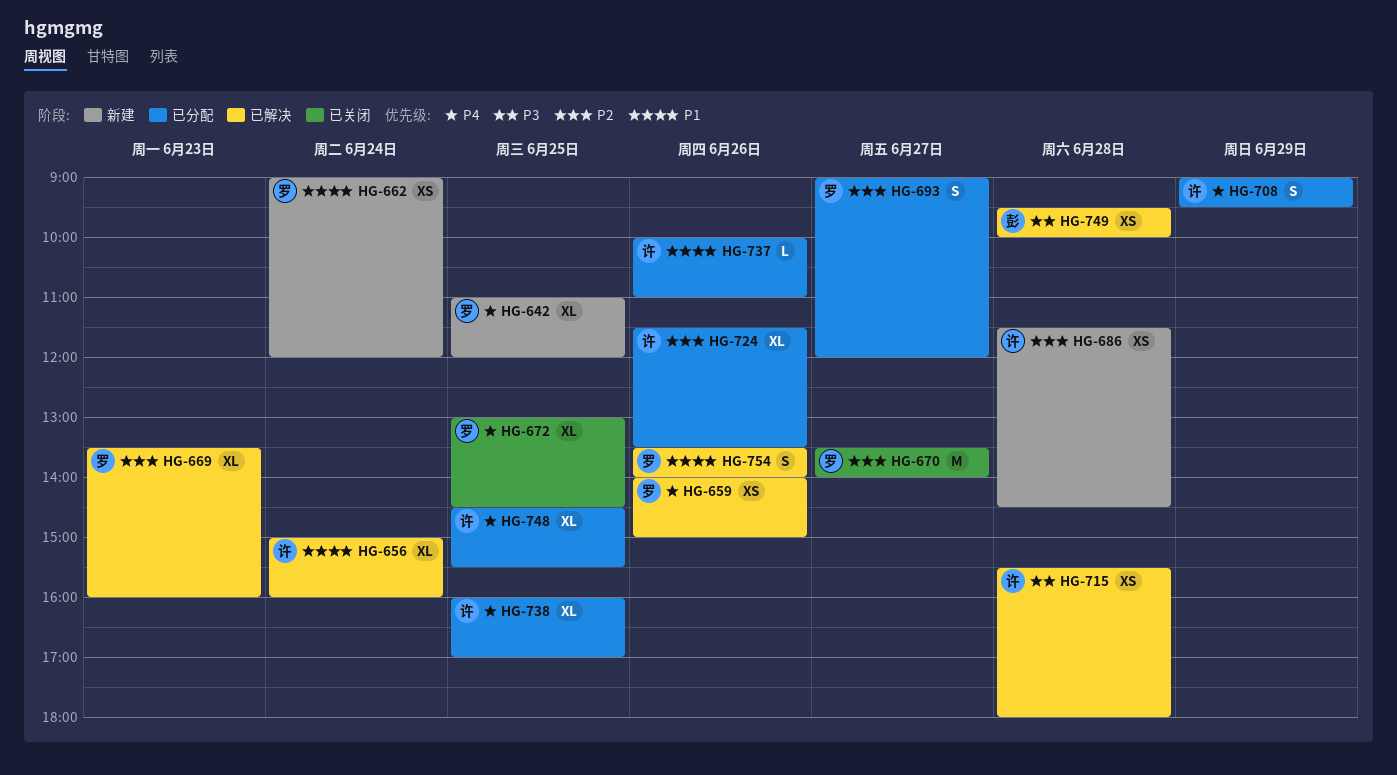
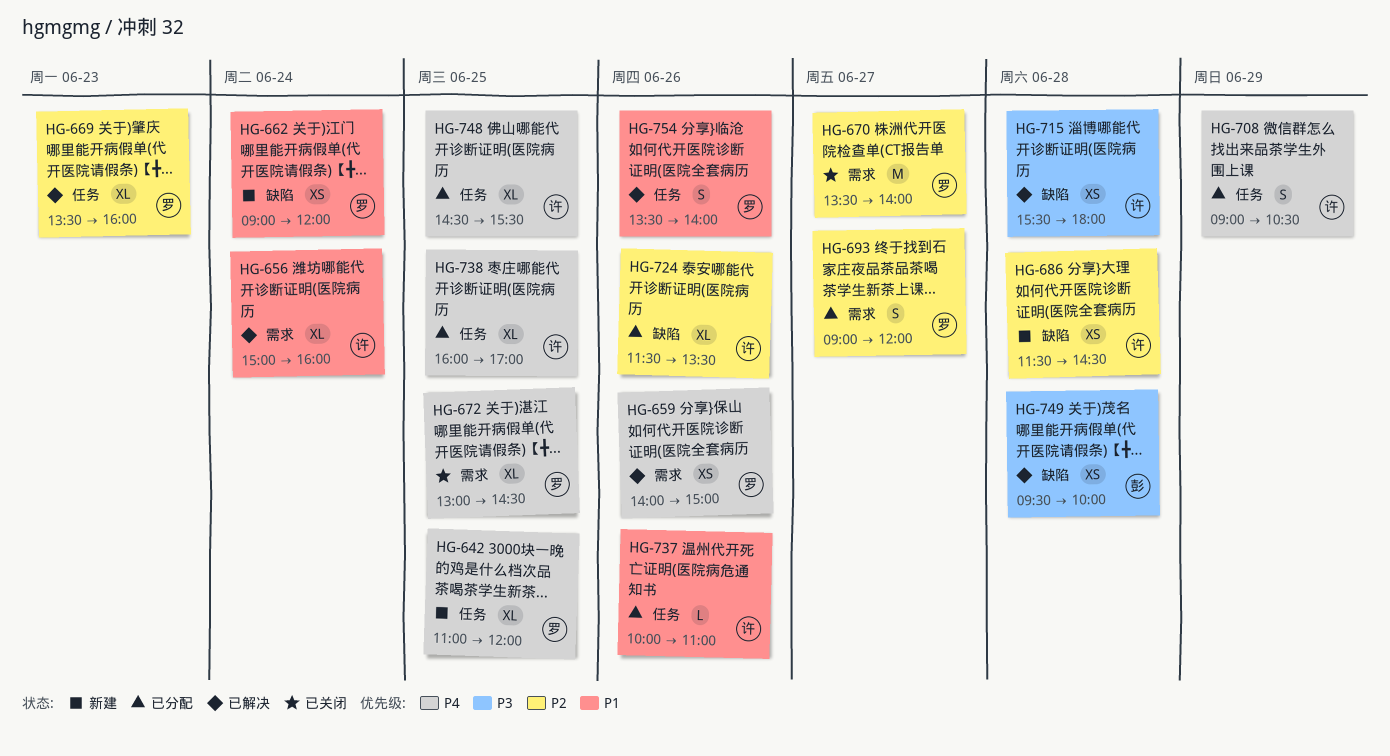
HG-708, ends: 09:30 -> 10:30

